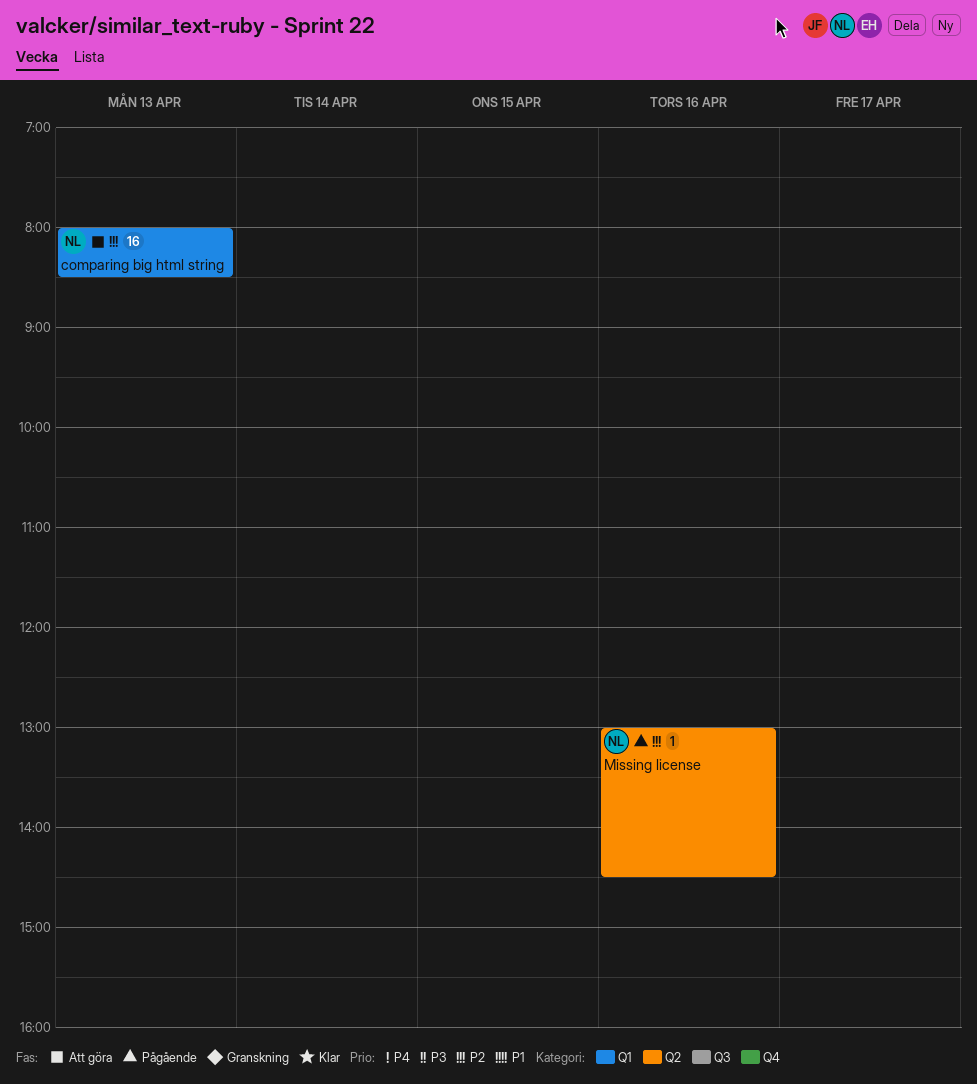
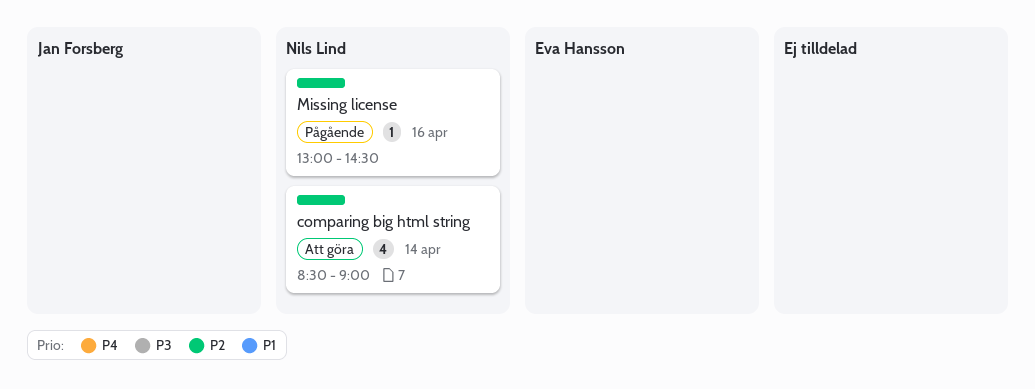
comparing big html string, estimate: 16 -> 4
comparing big html string, day: Apr 13 -> Apr 14
comparing big html string, begins: 08:00 -> 08:30
comparing big html string, ends: 08:30 -> 09:00

